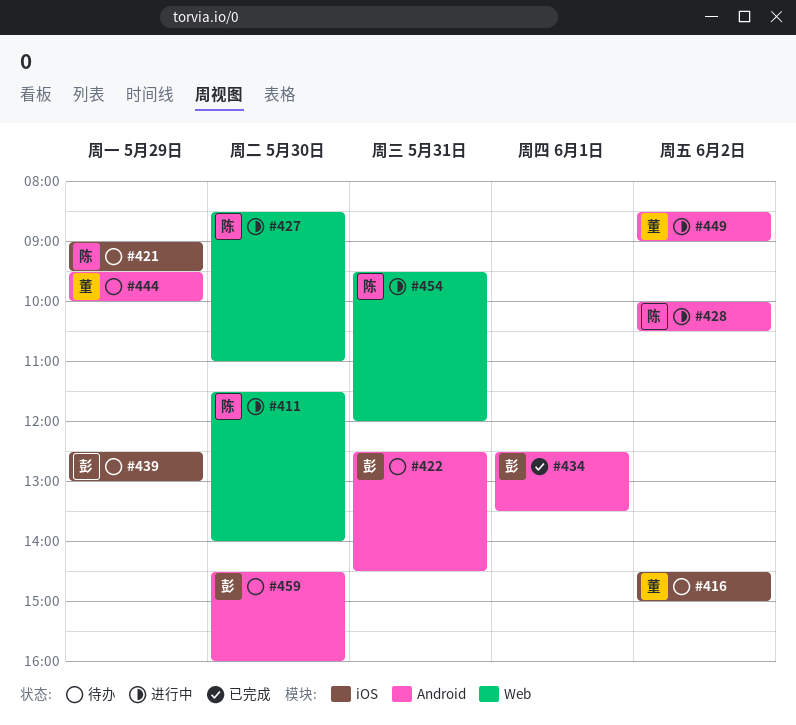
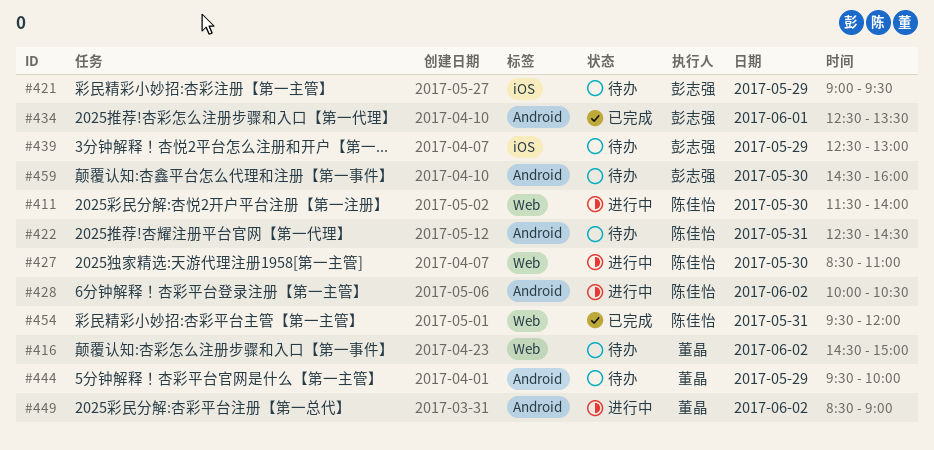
#416, label: iOS -> Web
#421, owner: 陈佳怡 -> 彭志强
#422, owner: 彭志强 -> 陈佳怡
#454, status: 进行中 -> 已完成

